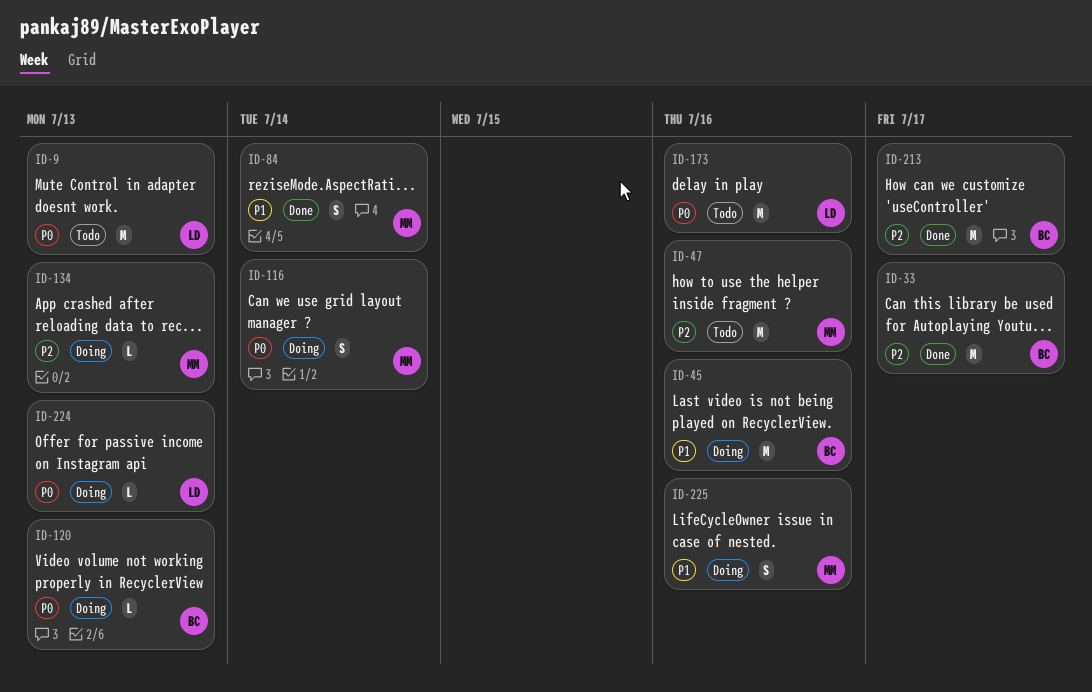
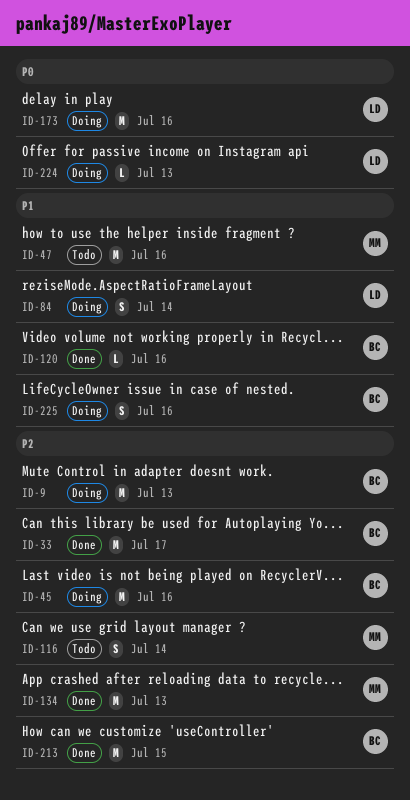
ID-9, status: Todo -> Doing
ID-9, owner: LD -> BC
ID-9, priority: P0 -> P2
ID-45, priority: P1 -> P2
ID-47, priority: P2 -> P1
ID-84, status: Done -> Doing
ID-84, owner: MM -> LD
ID-116, status: Doing -> Todo
ID-116, priority: P0 -> P2
ID-120, status: Doing -> Done
ID-120, priority: P0 -> P1
ID-120, due: Jul 13 -> Jul 16
ID-134, status: Doing -> Done
ID-134, estimate: L -> M
ID-173, status: Todo -> Doing
ID-213, due: Jul 17 -> Jul 15
ID-225, owner: MM -> BC

